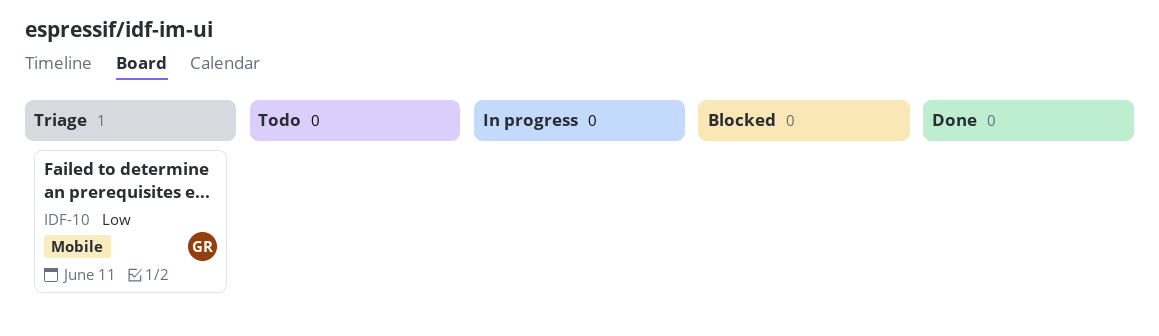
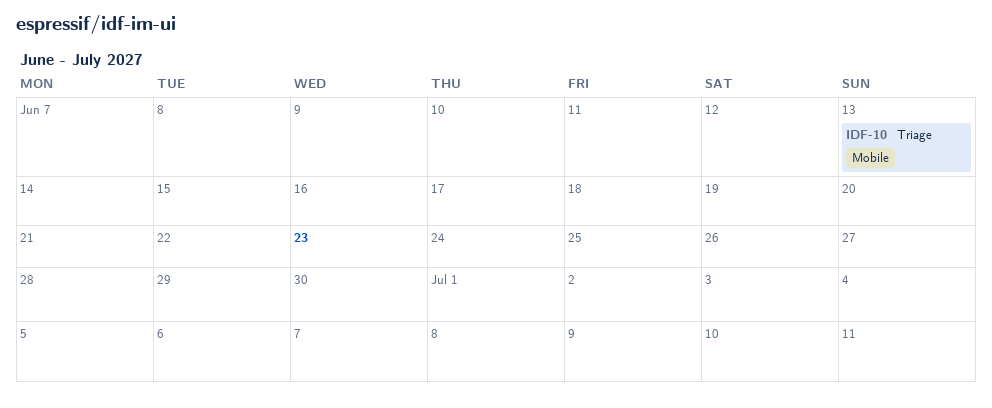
IDF-10, due: Jun 11 -> Jun 13

